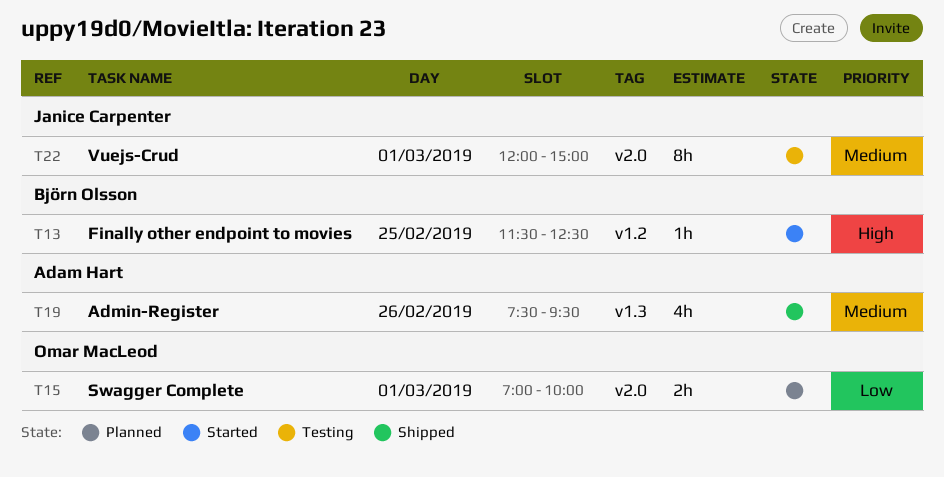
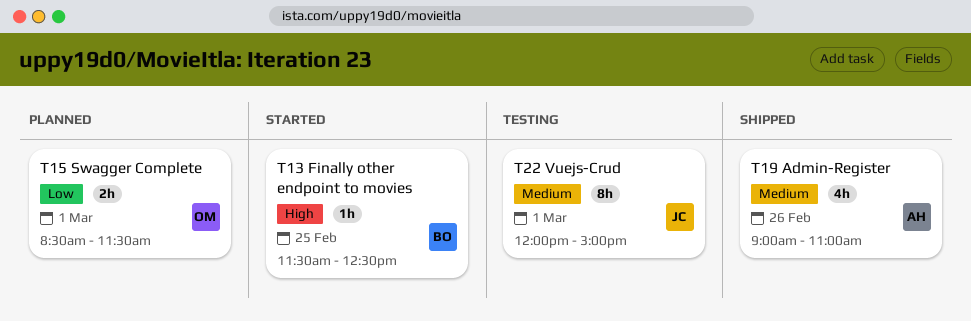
T15, begins: 07:00 -> 08:30
T15, ends: 10:00 -> 11:30
T19, begins: 07:30 -> 09:00
T19, ends: 09:30 -> 11:00

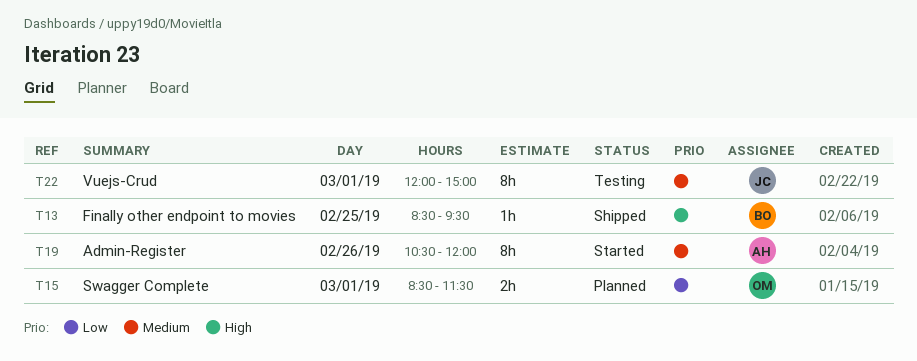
T13, status: Started -> Shipped
T13, begins: 11:30 -> 08:30
T13, ends: 12:30 -> 09:30
T19, status: Shipped -> Started
T19, estimate: 4h -> 8h
T19, begins: 09:00 -> 10:30
T19, ends: 11:00 -> 12:00

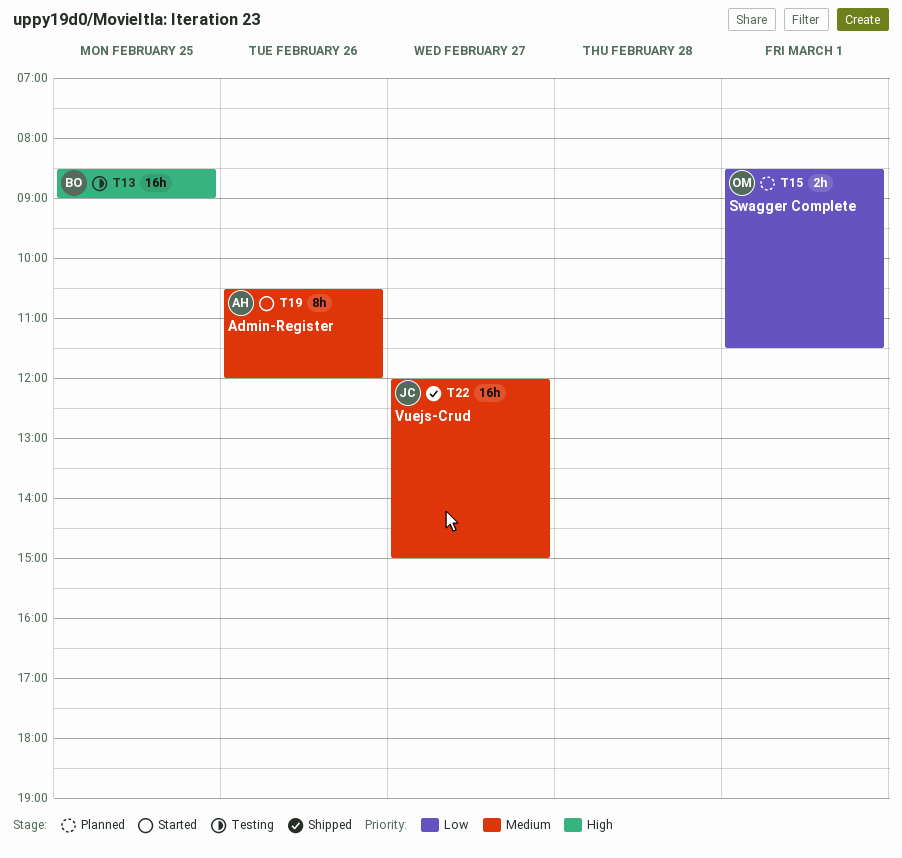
T13, status: Shipped -> Testing
T13, estimate: 1h -> 16h
T13, ends: 09:30 -> 09:00
T22, status: Testing -> Shipped
T22, estimate: 8h -> 16h
T22, day: Mar 1 -> Feb 27

